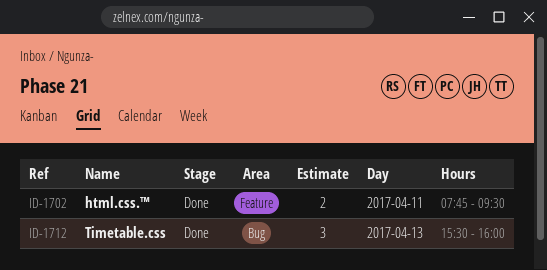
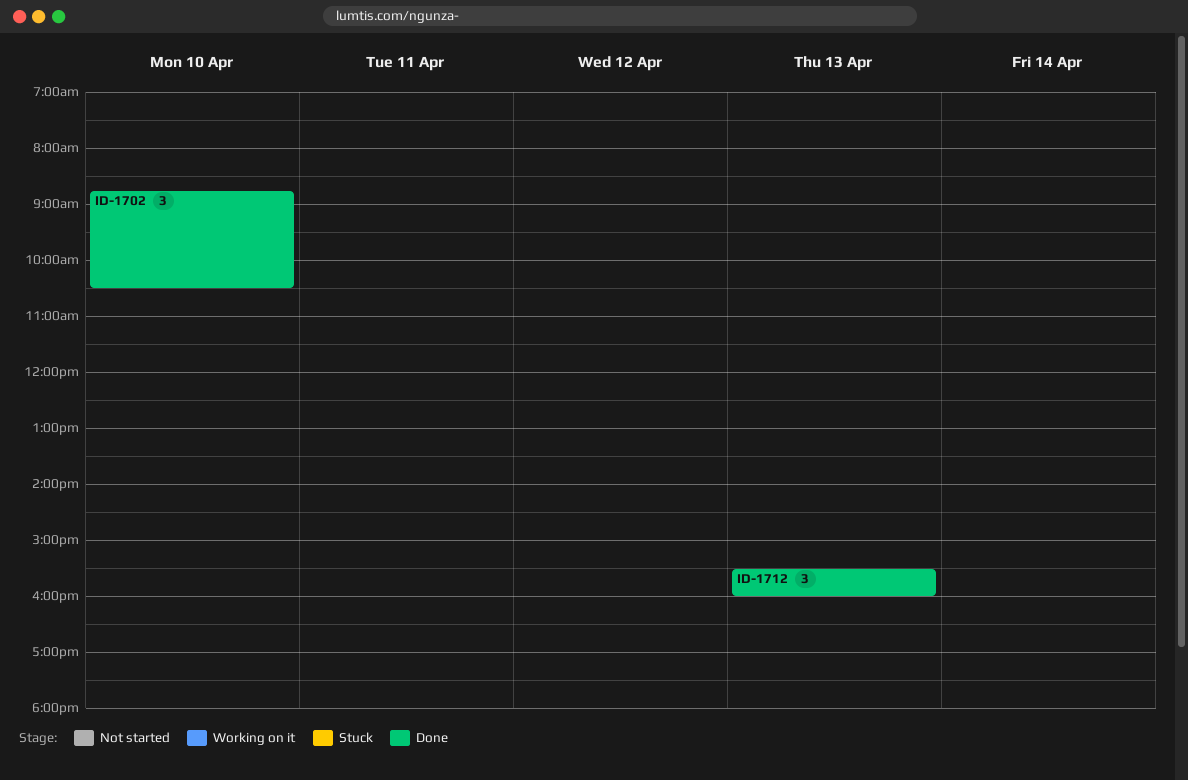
ID-1702, estimate: 2 -> 3
ID-1702, day: Apr 11 -> Apr 10
ID-1702, begins: 07:45 -> 08:45
ID-1702, ends: 09:30 -> 10:30

